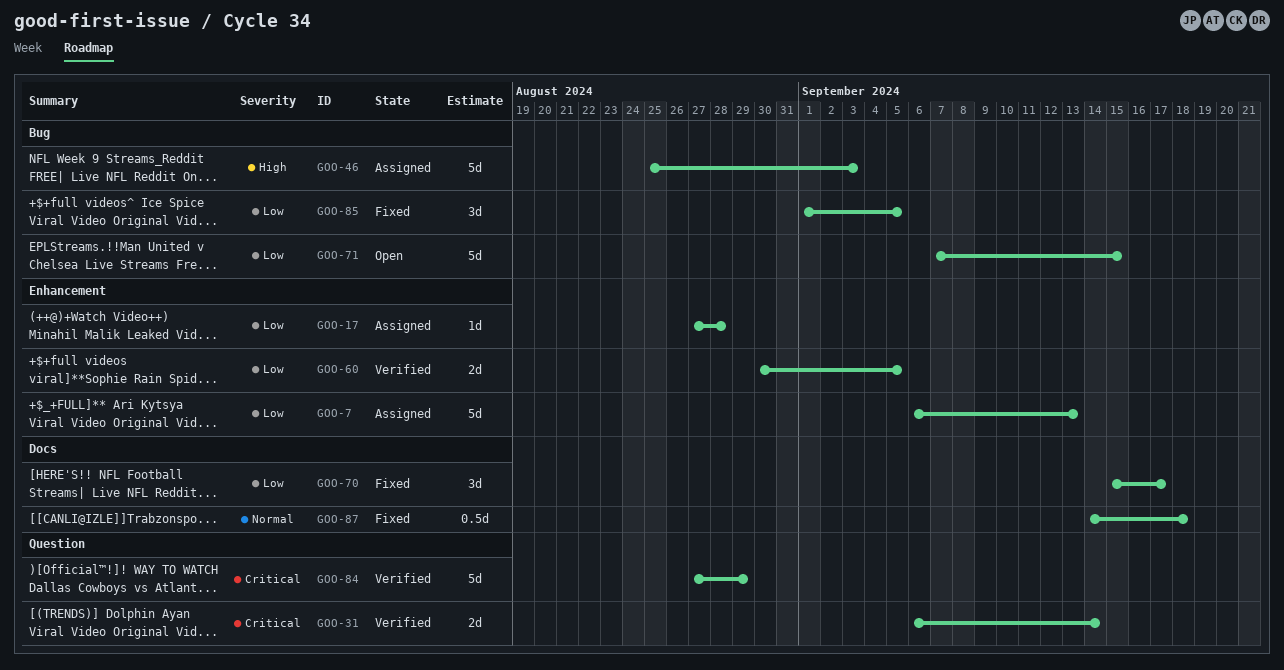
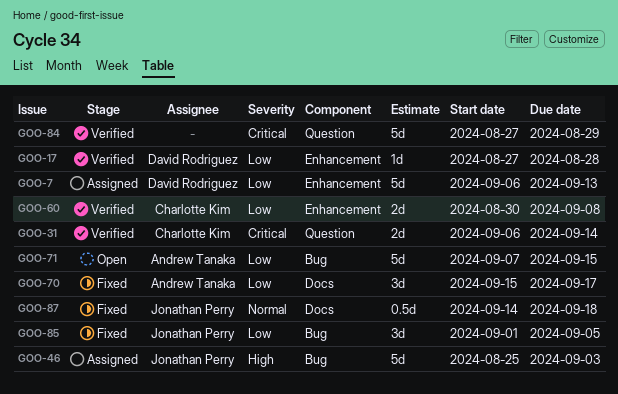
GOO-17, status: Assigned -> Verified
GOO-60, due: Sep 5 -> Sep 8

